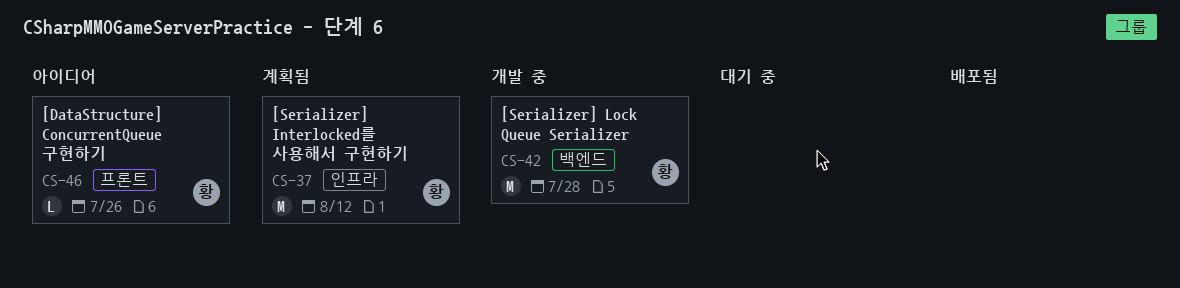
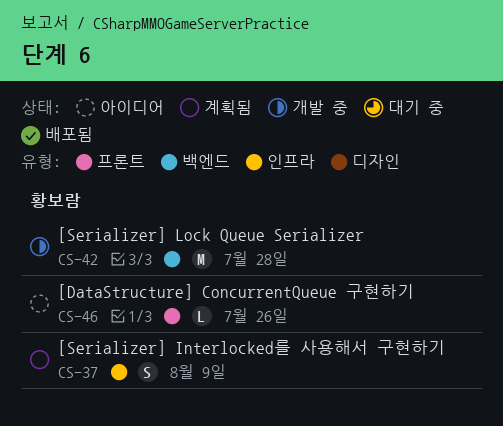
CS-37, estimate: M -> S
CS-37, due: Aug 12 -> Aug 9

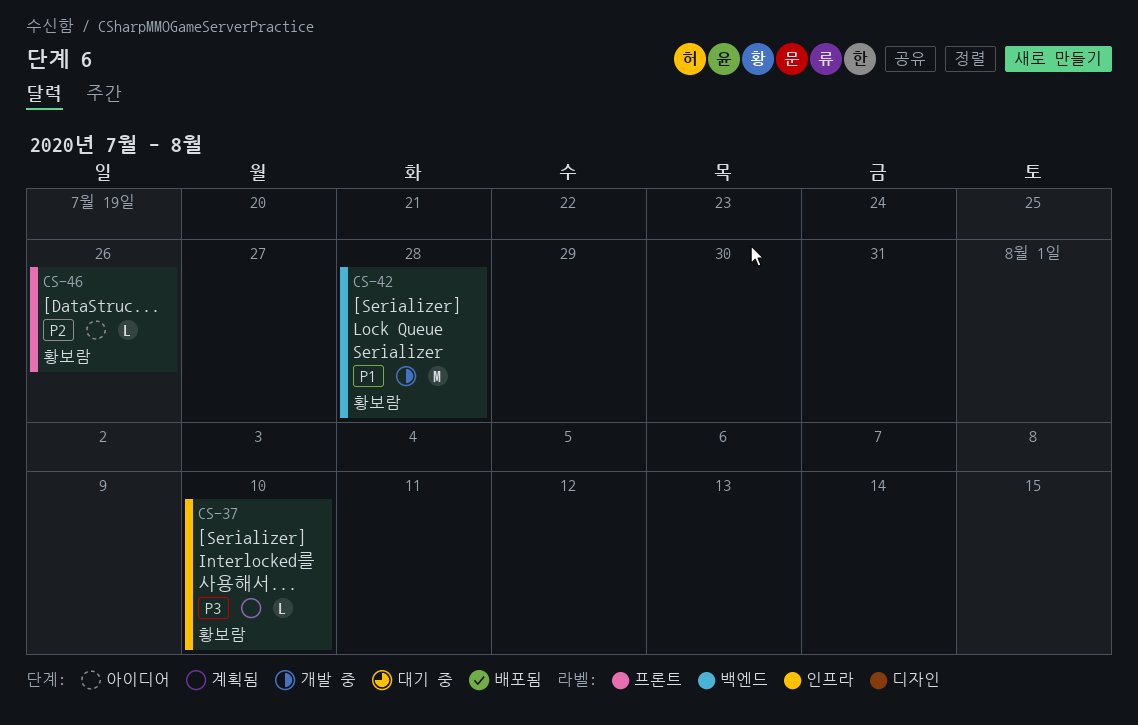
CS-37, estimate: S -> L
CS-37, due: Aug 9 -> Aug 10

